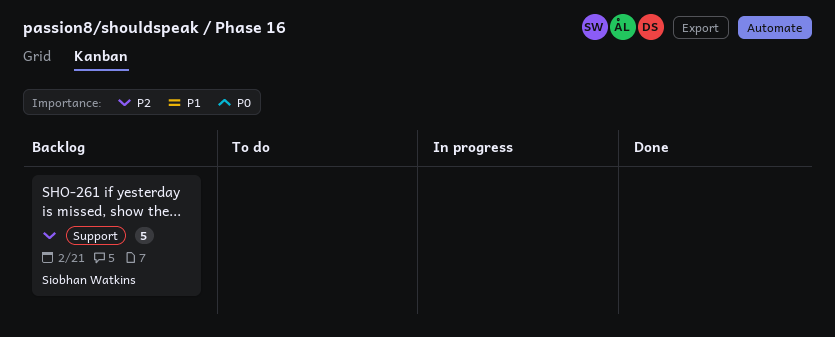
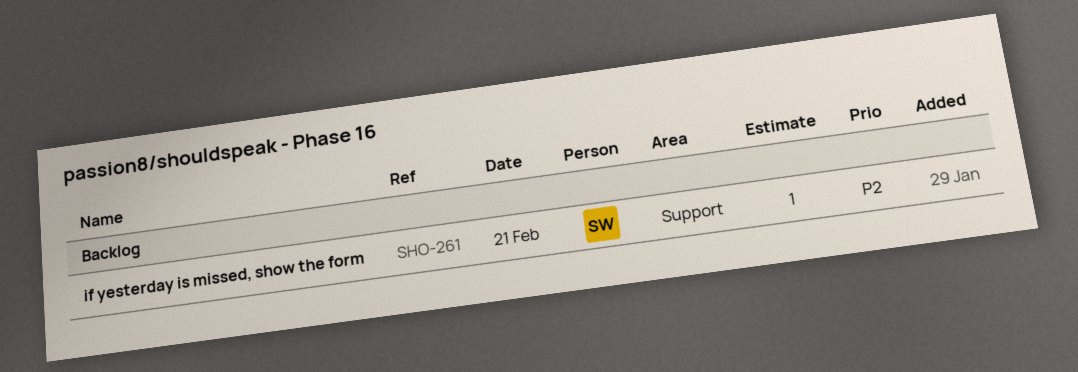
SHO-261, estimate: 5 -> 1

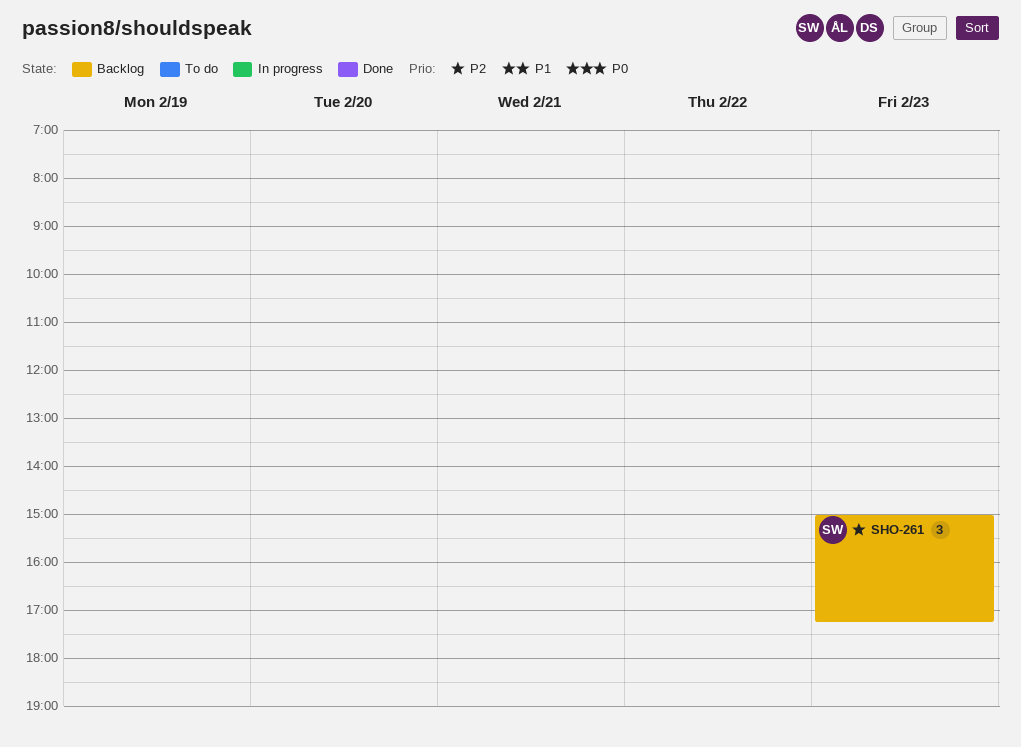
SHO-261, estimate: 1 -> 3
SHO-261, day: Feb 21 -> Feb 23

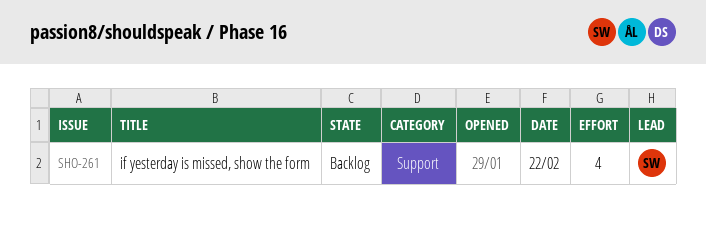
SHO-261, estimate: 3 -> 4
SHO-261, day: Feb 23 -> Feb 22

